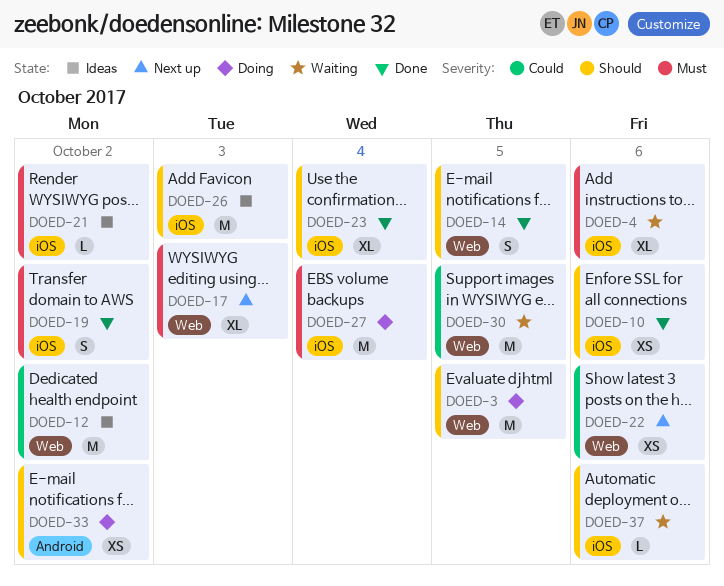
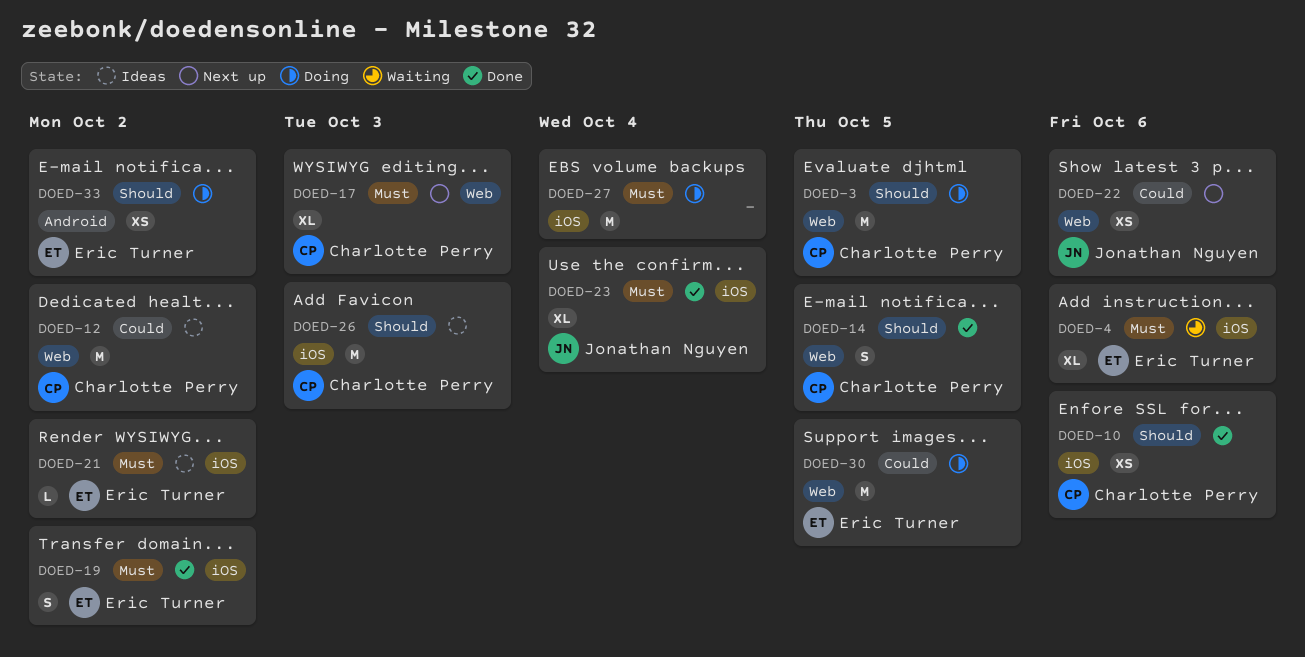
DOED-23, priority: Should -> Must
DOED-30, status: Waiting -> Doing
DOED-37: present -> none

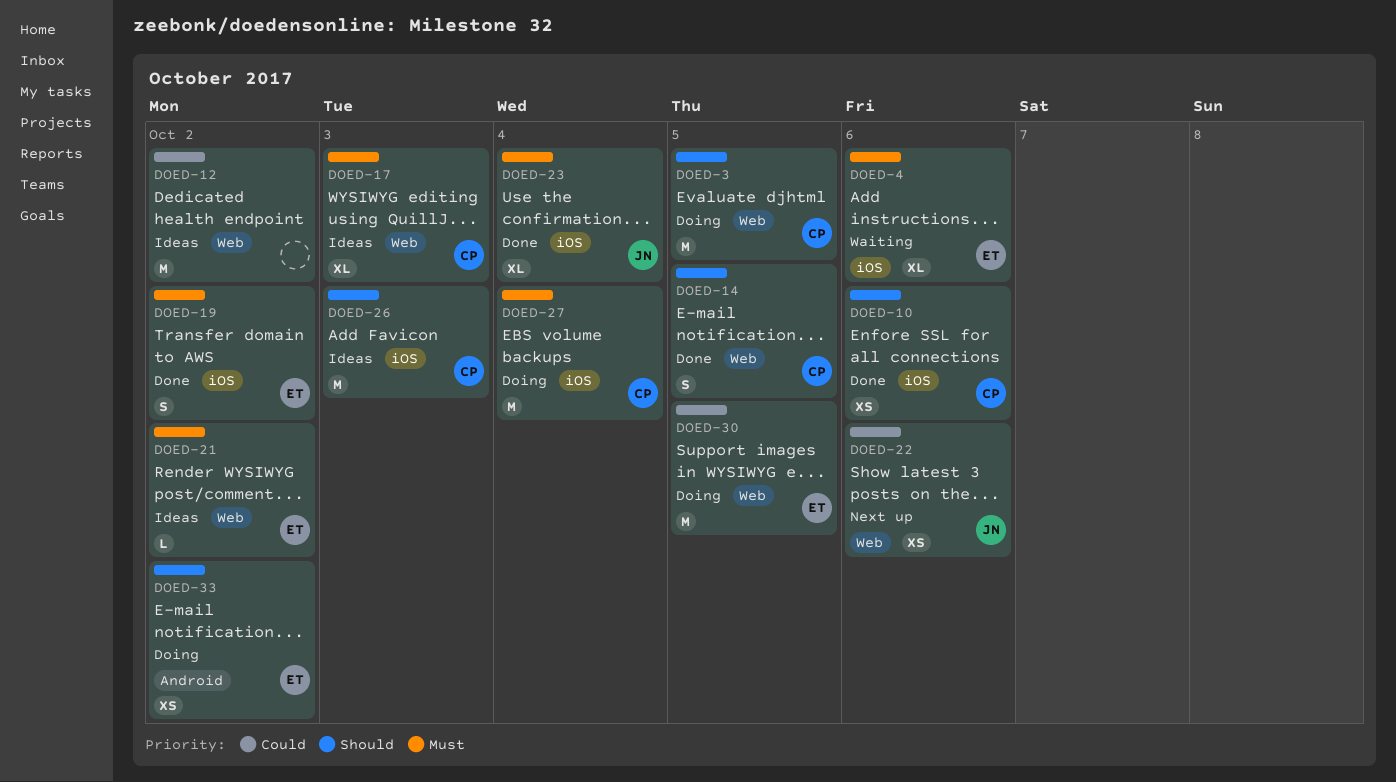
DOED-12, owner: Charlotte Perry -> none
DOED-17, status: Next up -> Ideas
DOED-21, label: iOS -> Web
DOED-27, owner: none -> Charlotte Perry

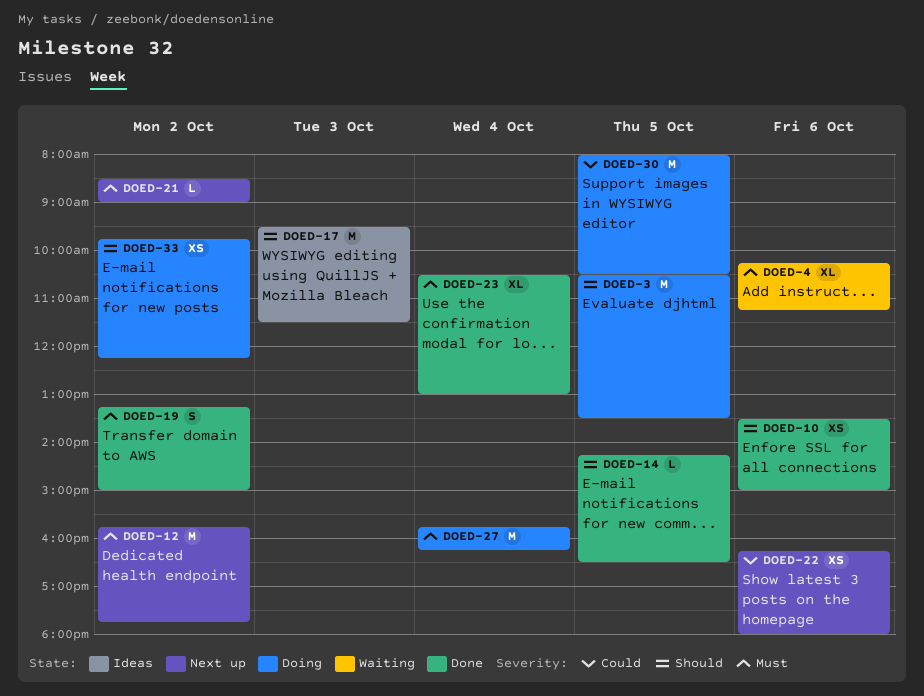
DOED-12, status: Ideas -> Next up
DOED-12, priority: Could -> Must
DOED-14, estimate: S -> L
DOED-17, priority: Must -> Should
DOED-17, estimate: XL -> M
DOED-21, status: Ideas -> Next up
DOED-26: present -> none

